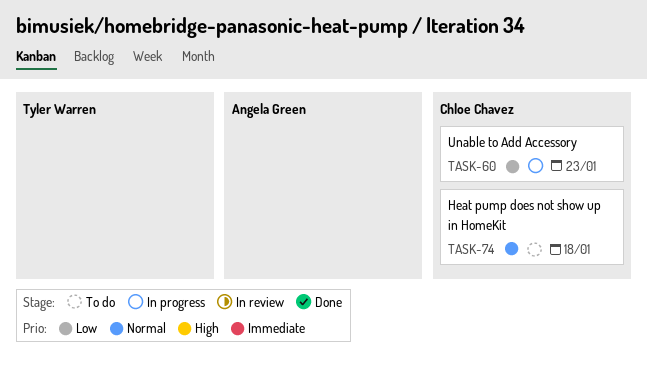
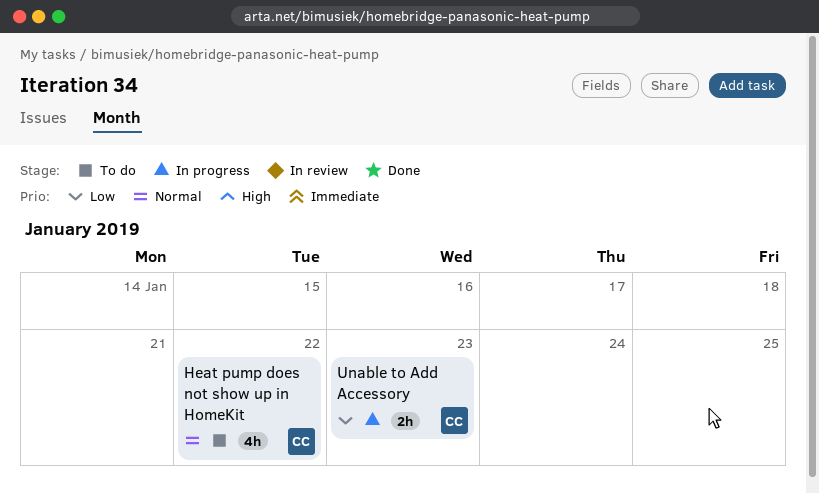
Heat pump does not show up in HomeKit, due: Jan 18 -> Jan 22

